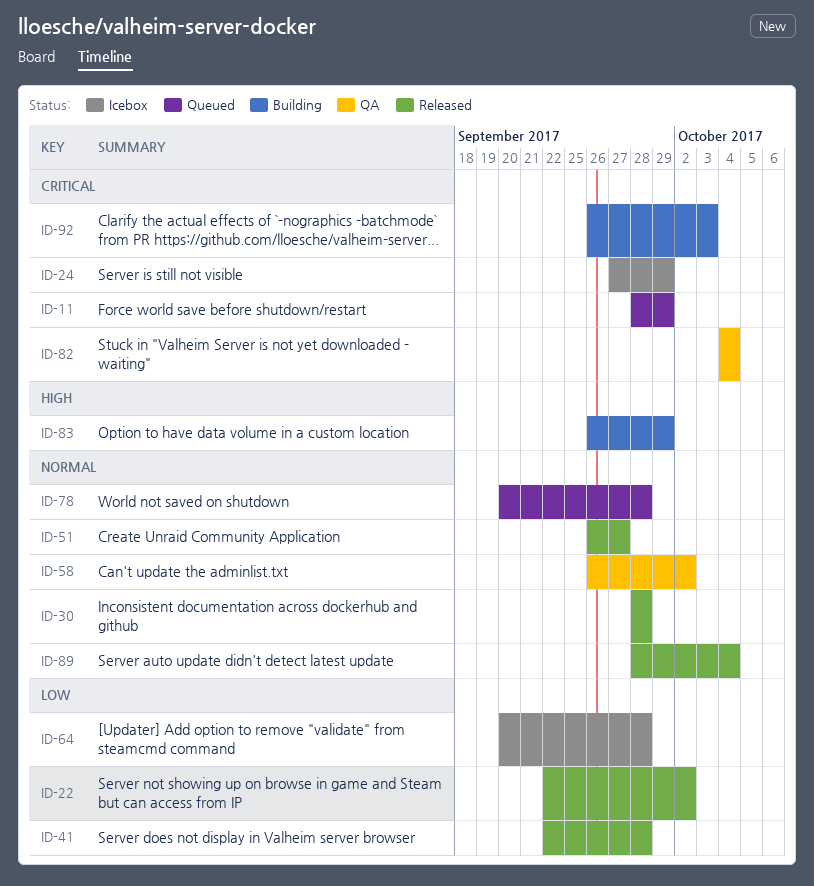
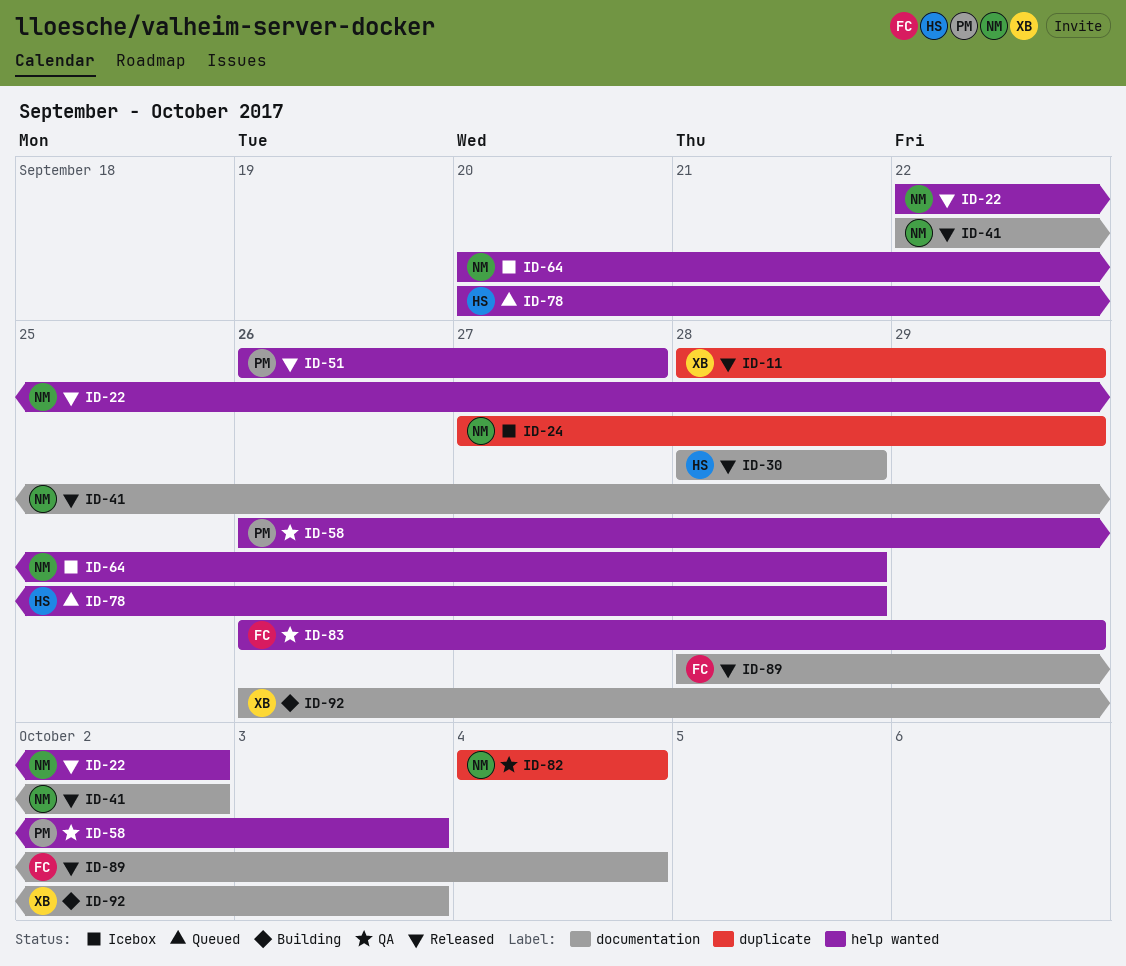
ID-11, status: Queued -> Released
ID-41, due: Sep 28 -> Oct 2
ID-58, due: Oct 2 -> Oct 3
ID-83, status: Building -> QA

